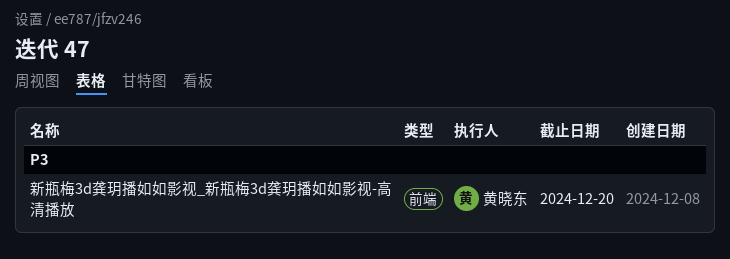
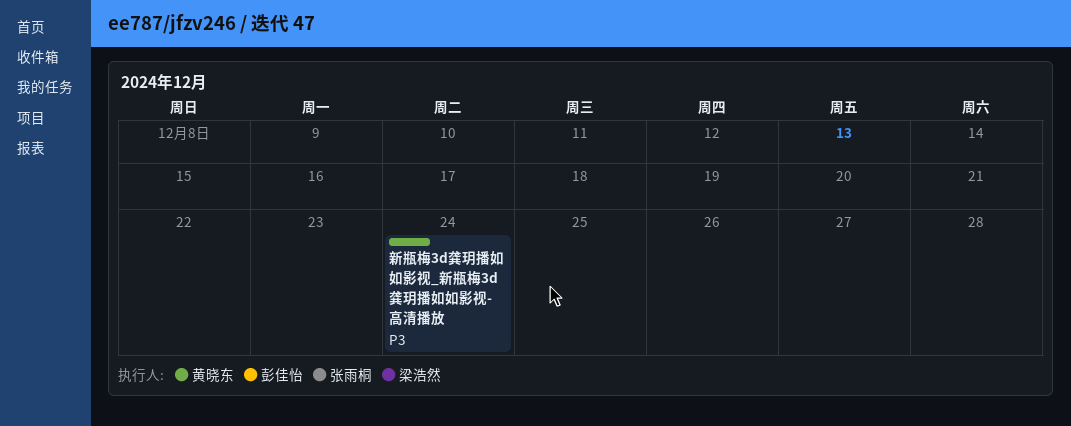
新瓶梅3d龚玥播如如影视_新瓶梅3d龚玥播如如影视-高清播放, due: Dec 20 -> Dec 24

